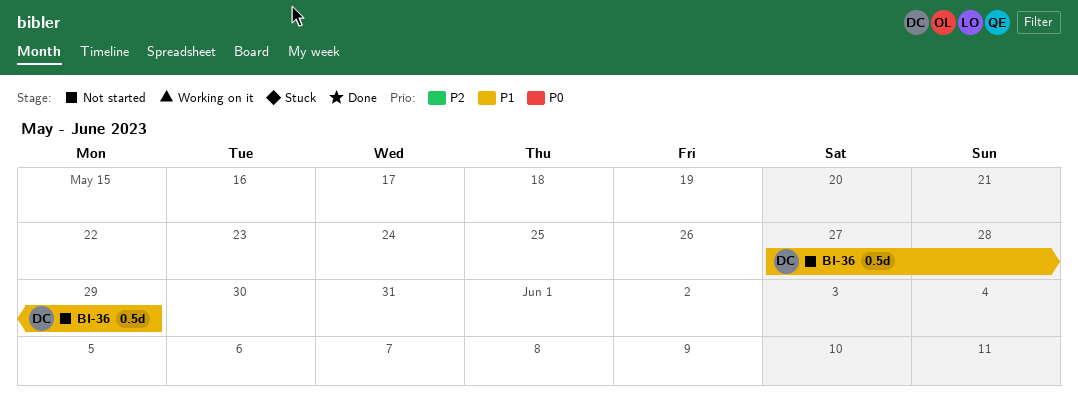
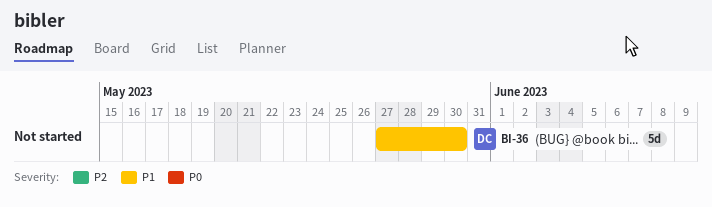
BI-36, estimate: 0.5d -> 5d
BI-36, due: May 29 -> May 30

